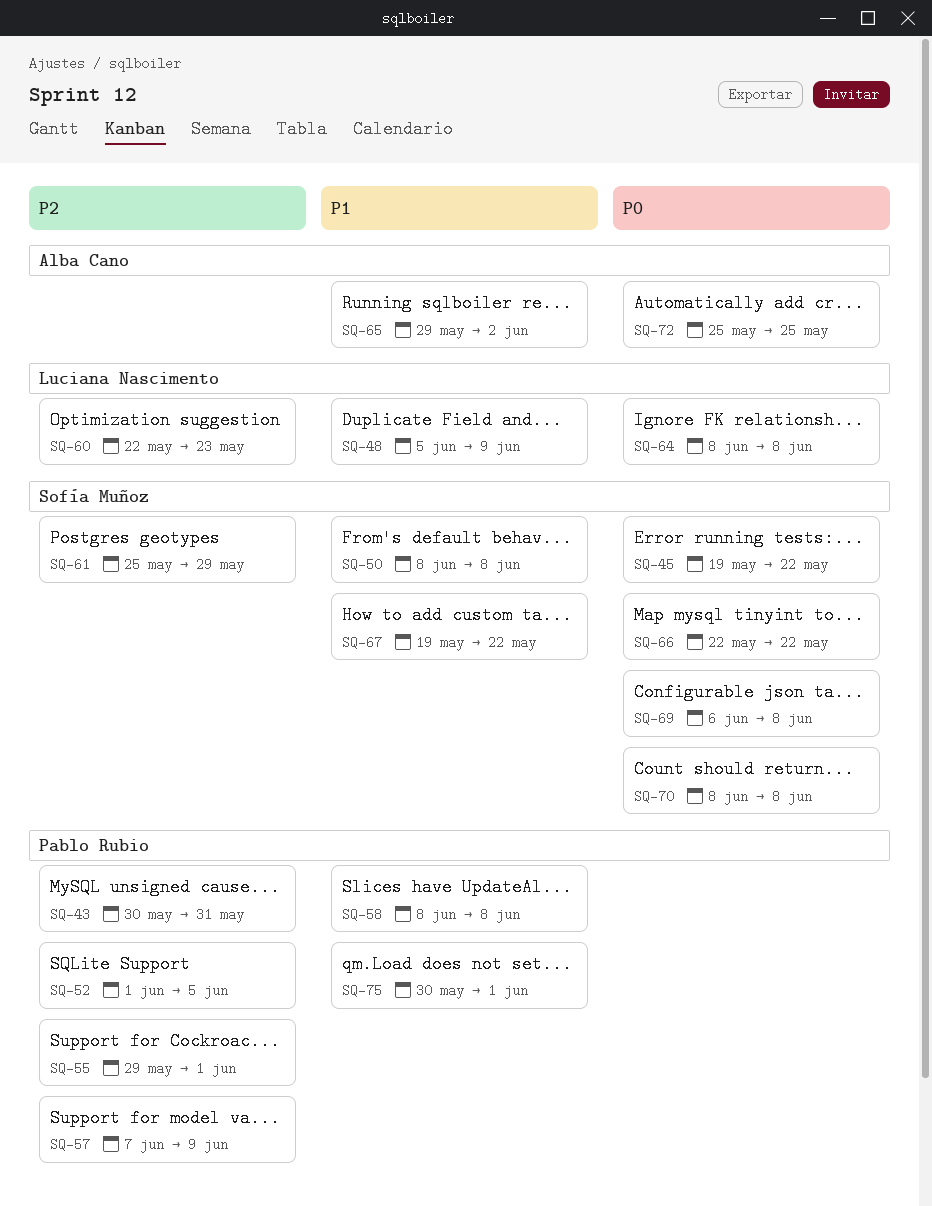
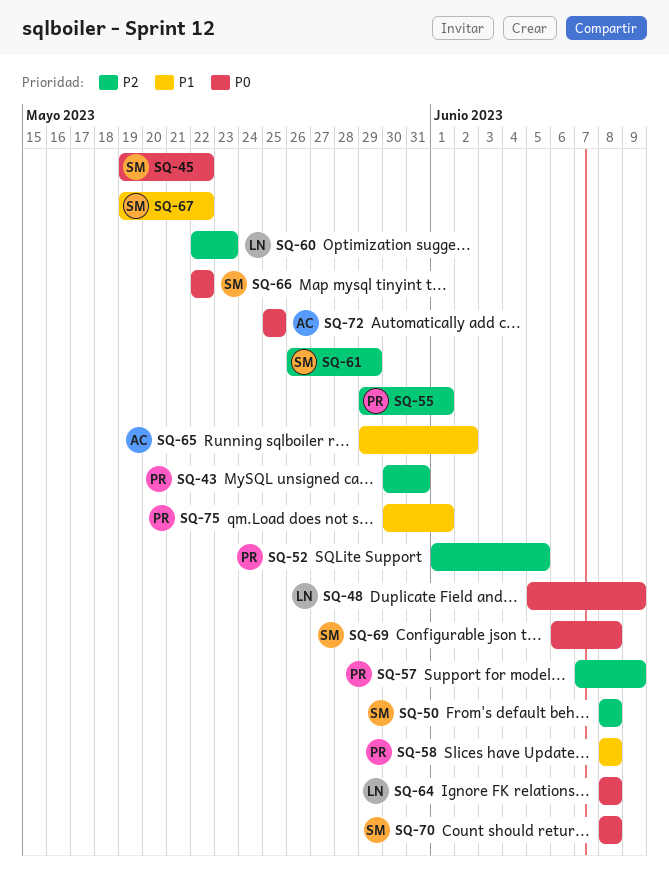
SQ-48, priority: P1 -> P0
SQ-50, priority: P1 -> P2
SQ-61, start: May 25 -> May 26

